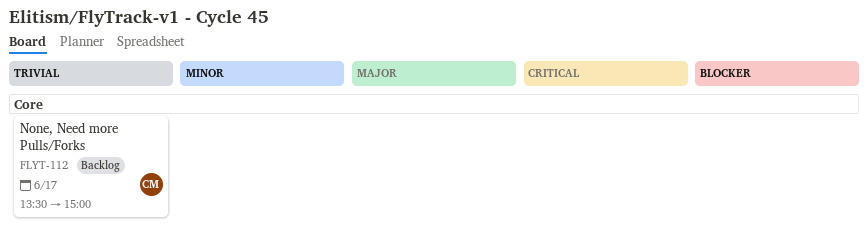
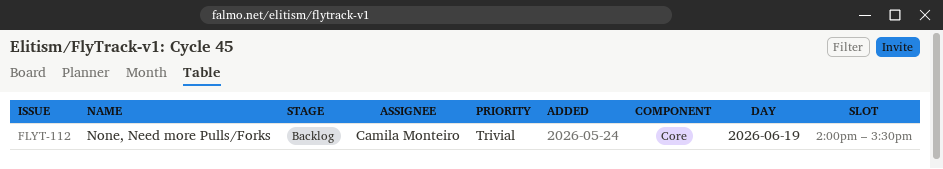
FLYT-112, day: Jun 17 -> Jun 19
FLYT-112, begins: 13:30 -> 14:00
FLYT-112, ends: 15:00 -> 15:30

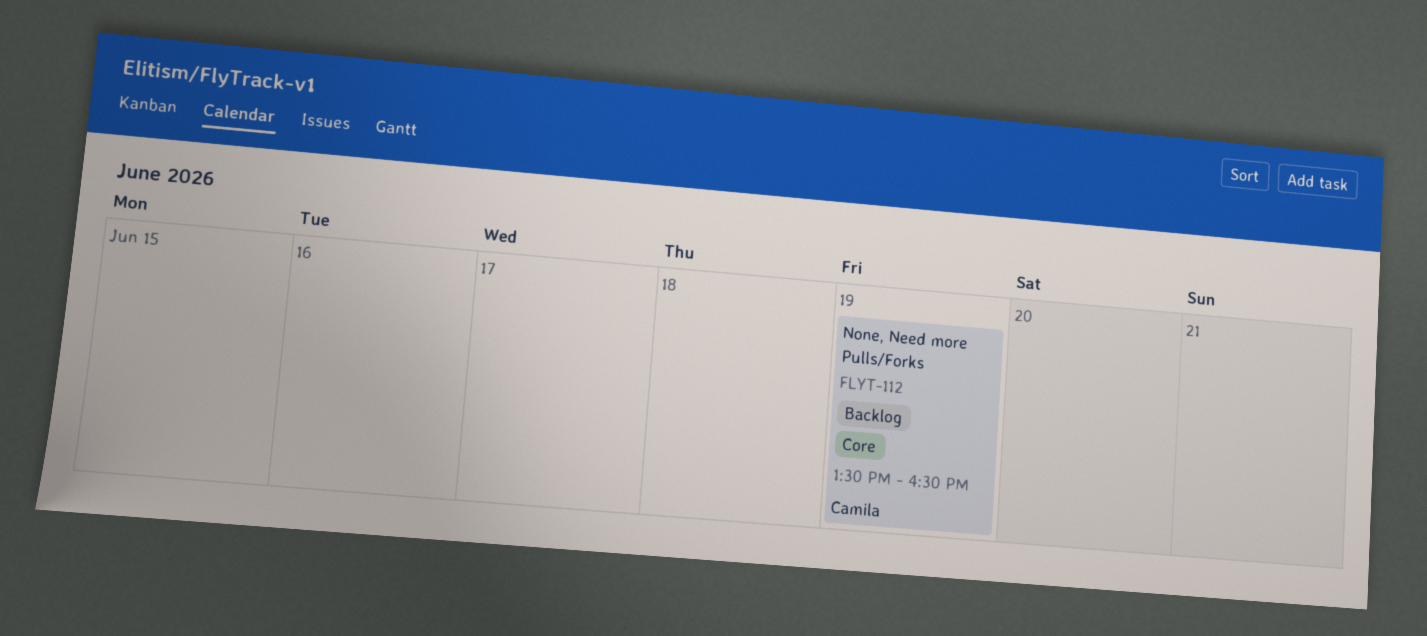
FLYT-112, begins: 14:00 -> 13:30
FLYT-112, ends: 15:30 -> 16:30

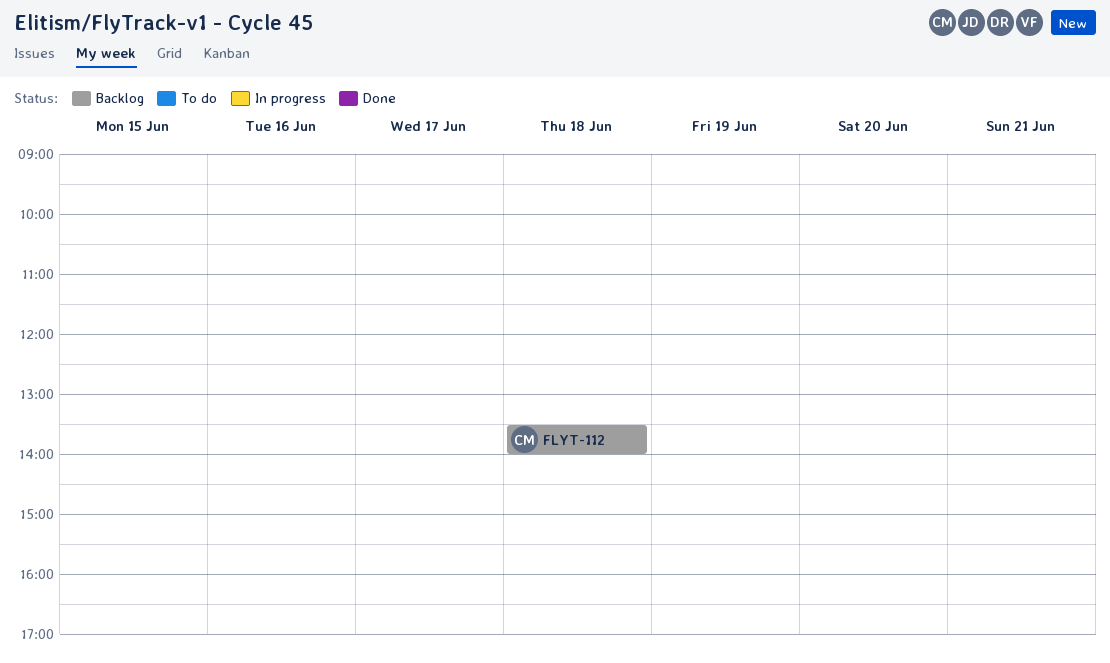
FLYT-112, day: Jun 19 -> Jun 18
FLYT-112, ends: 16:30 -> 14:00

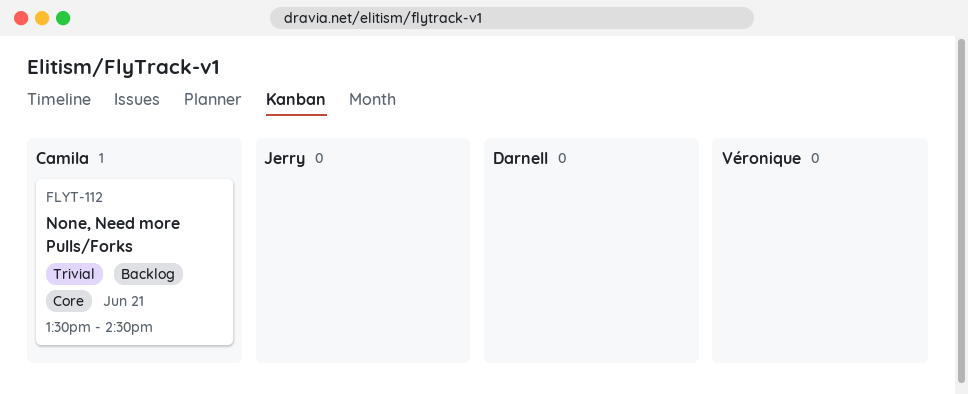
FLYT-112, day: Jun 18 -> Jun 21
FLYT-112, ends: 14:00 -> 14:30

